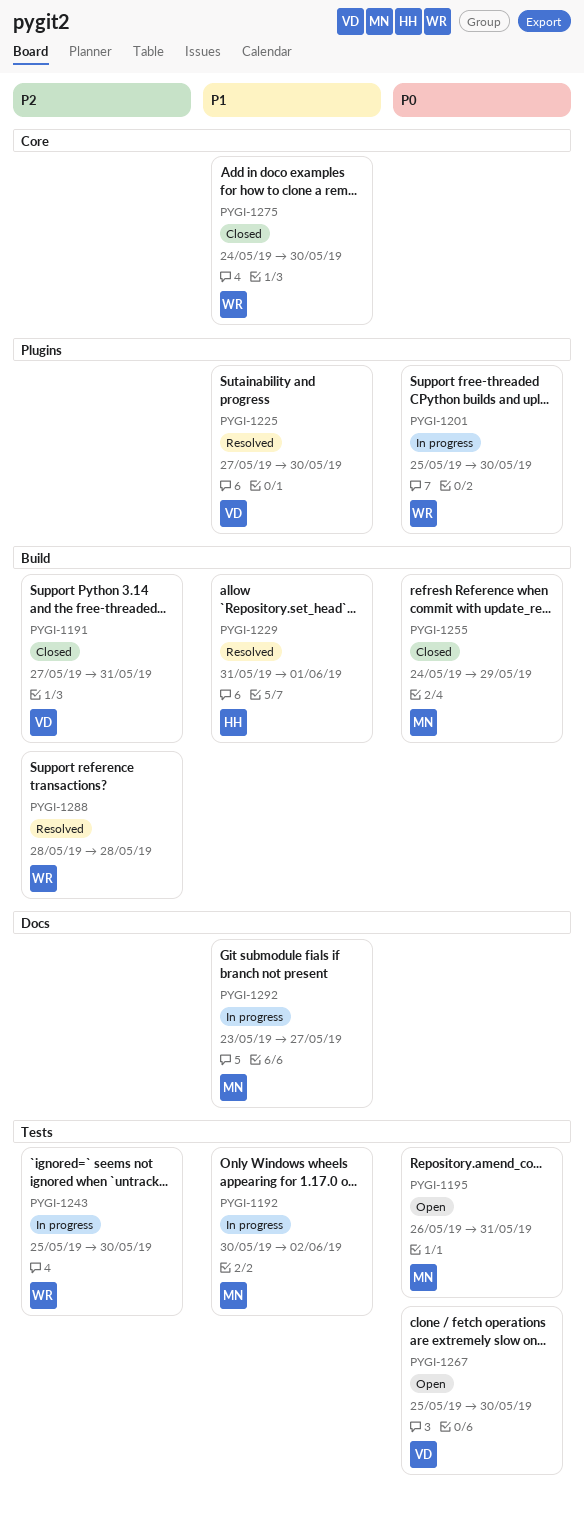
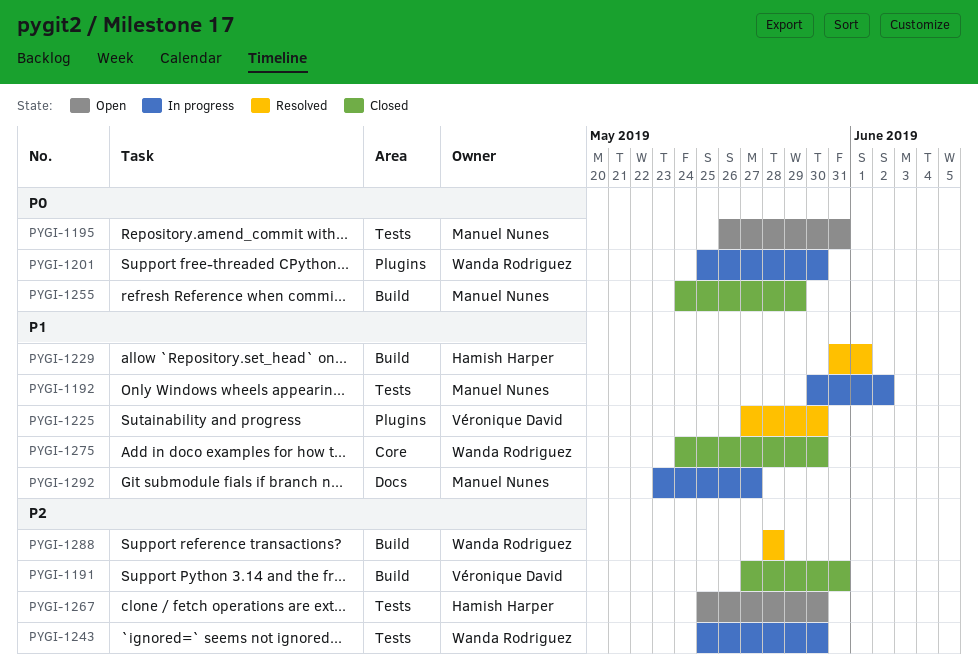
PYGI-1267, owner: Véronique David -> Hamish Harper
PYGI-1267, priority: P0 -> P2

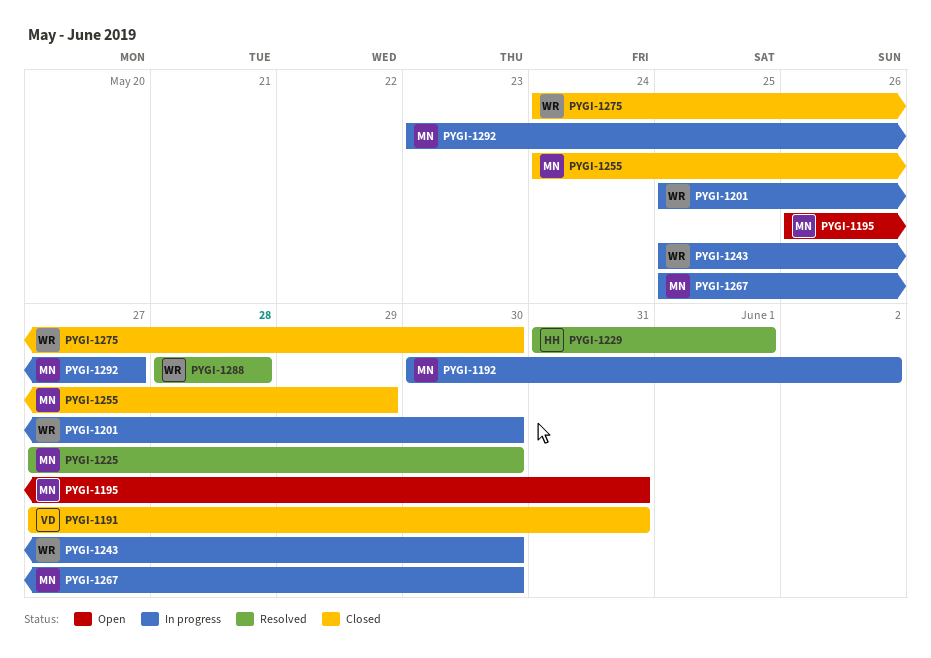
PYGI-1225, owner: Véronique David -> Manuel Nunes
PYGI-1267, status: Open -> In progress
PYGI-1267, owner: Hamish Harper -> Manuel Nunes

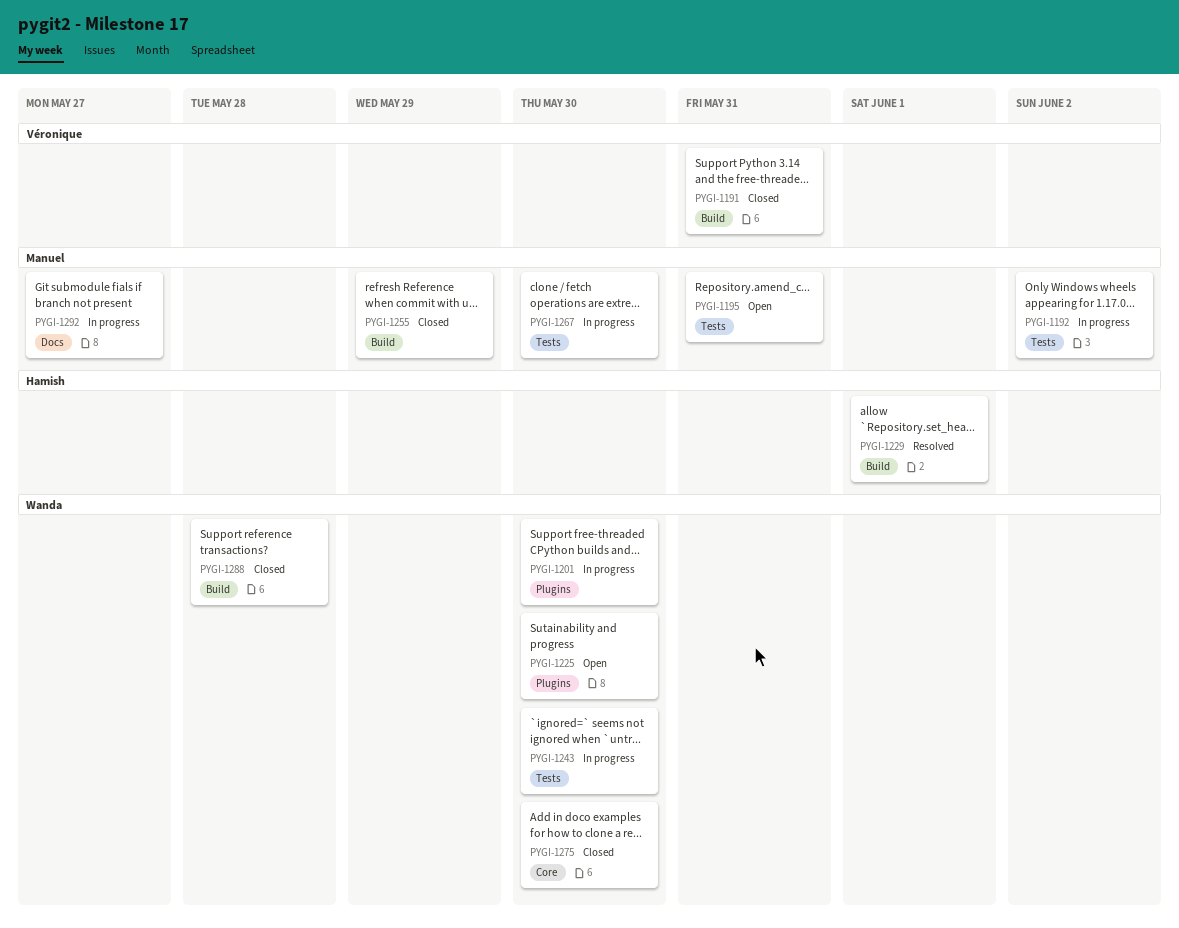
PYGI-1225, status: Resolved -> Open
PYGI-1225, owner: Manuel -> Wanda
PYGI-1288, status: Resolved -> Closed

